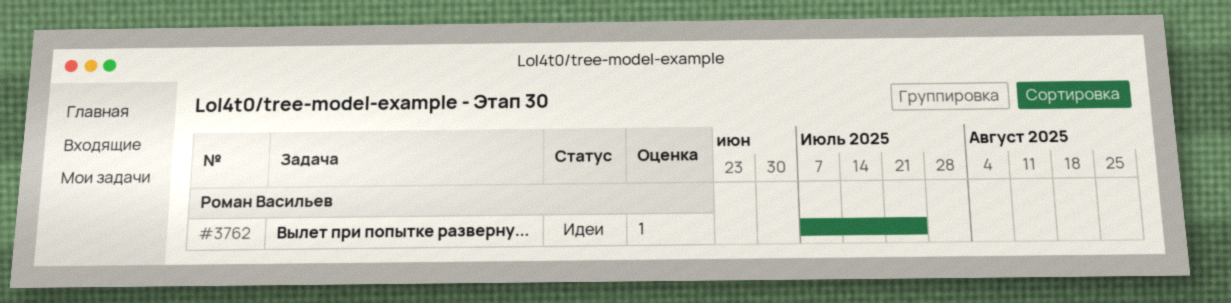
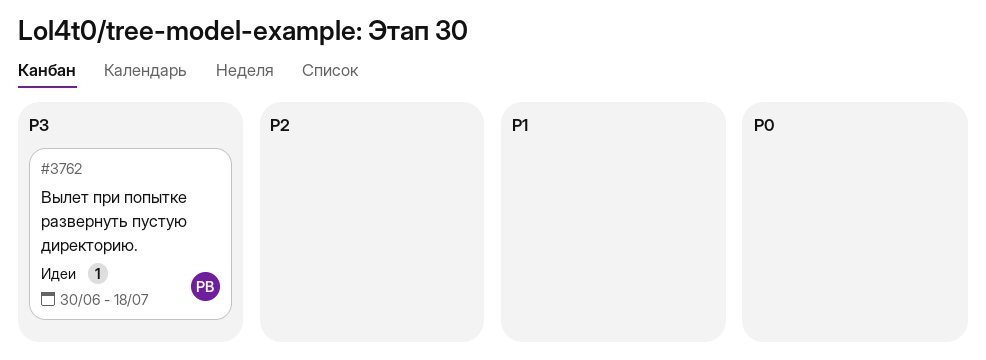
#3762, start: Jul 7 -> Jun 30
#3762, due: Jul 25 -> Jul 18

